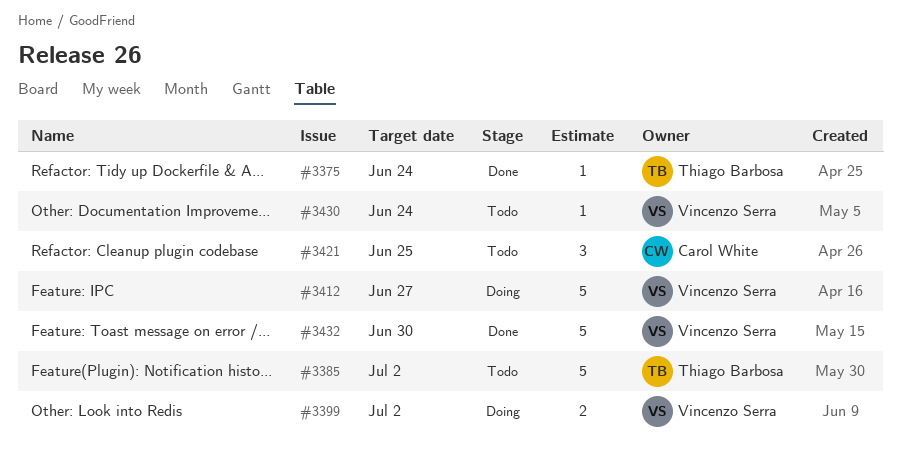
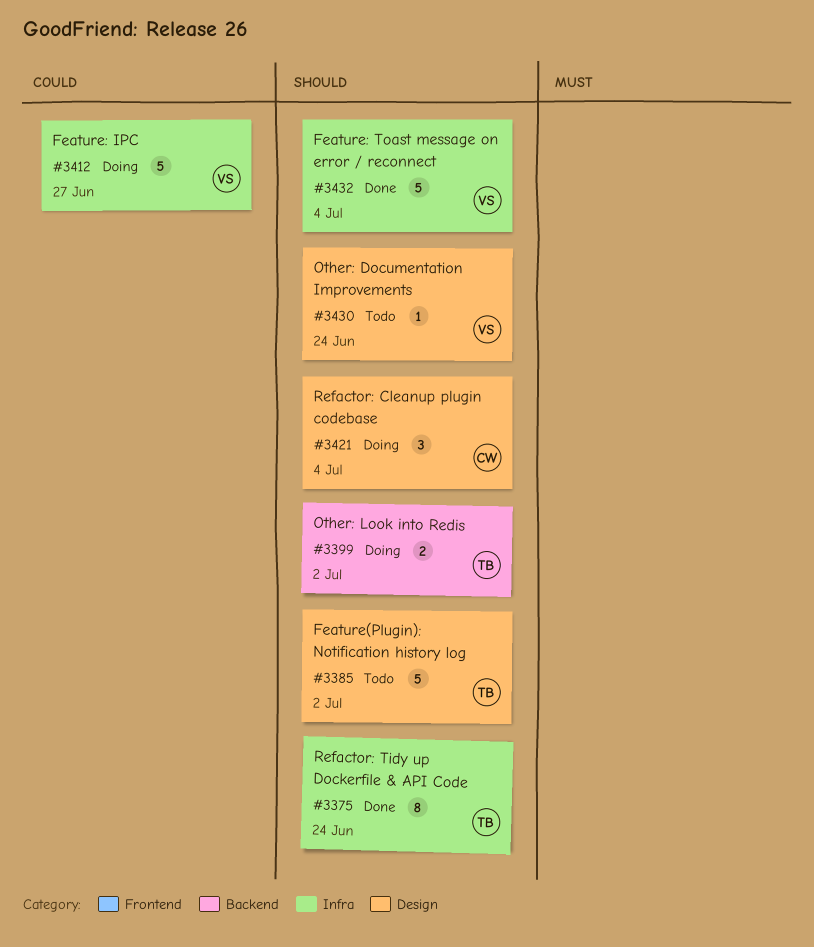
#3375, estimate: 1 -> 8
#3399, owner: Vincenzo Serra -> Thiago Barbosa
#3421, status: Todo -> Doing
#3421, due: Jun 25 -> Jul 4
#3432, due: Jun 30 -> Jul 4

